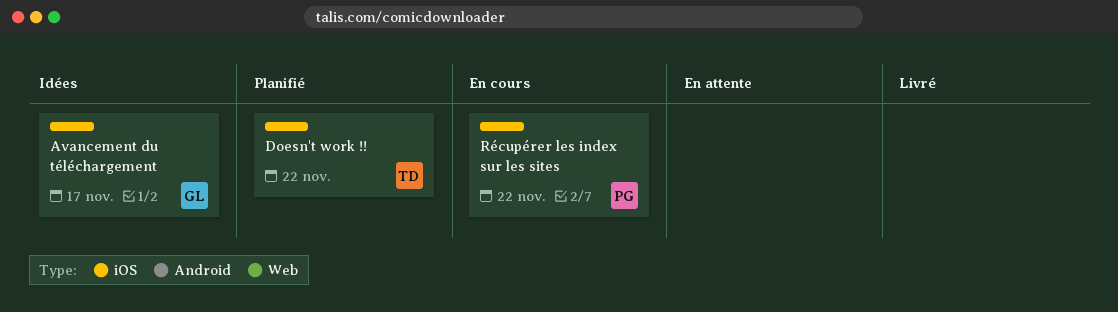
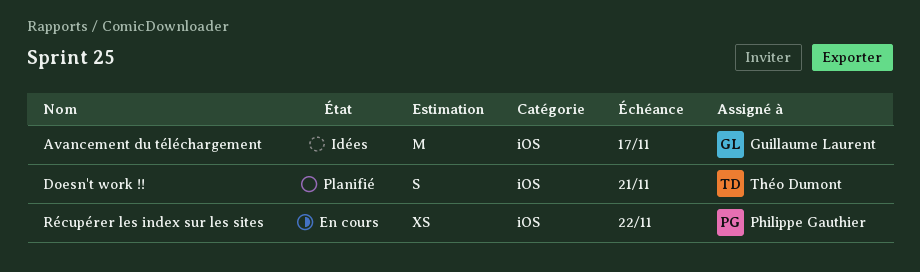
Doesn't work !!, due: Nov 22 -> Nov 21

